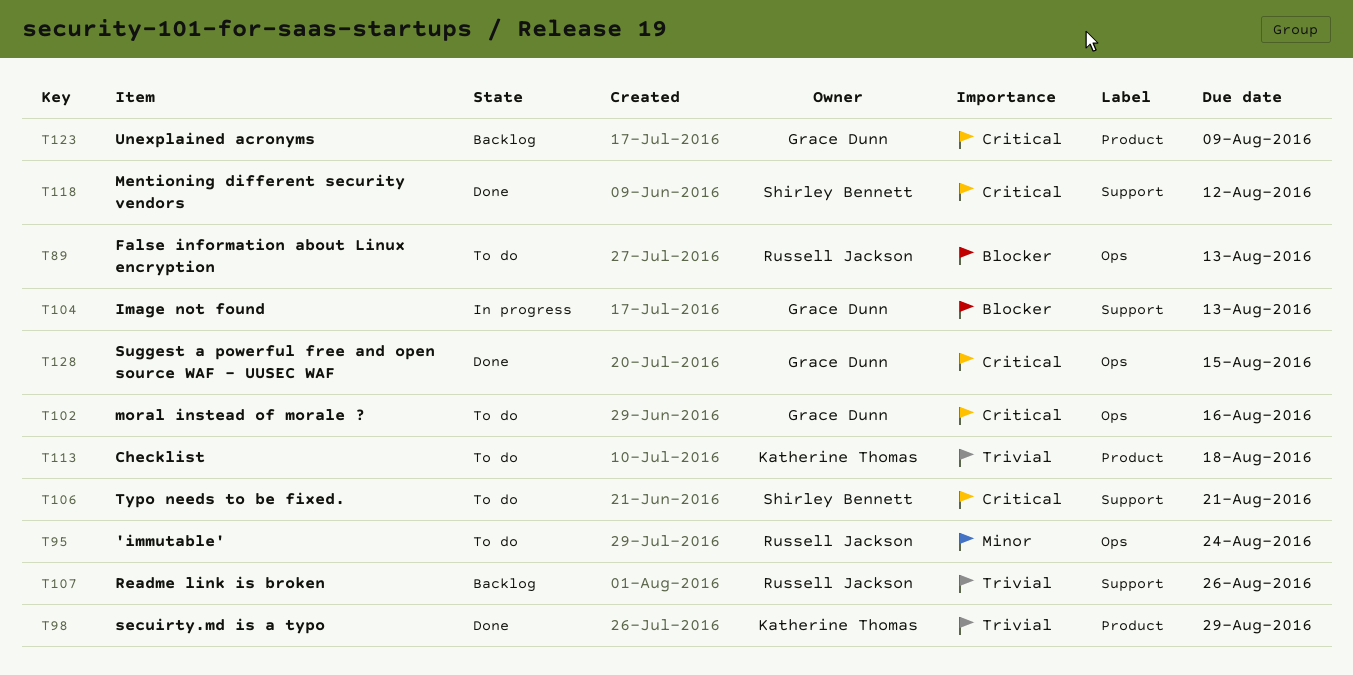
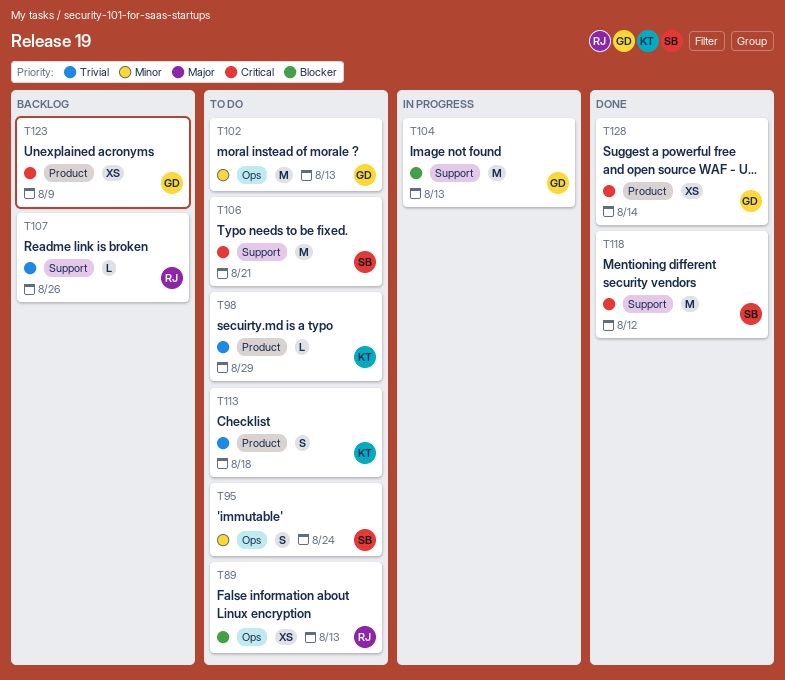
T95, owner: Russell Jackson -> Shirley Bennett
T98, status: Done -> To do
T102, priority: Critical -> Minor
T102, due: Aug 16 -> Aug 13
T128, label: Ops -> Product
T128, due: Aug 15 -> Aug 14

